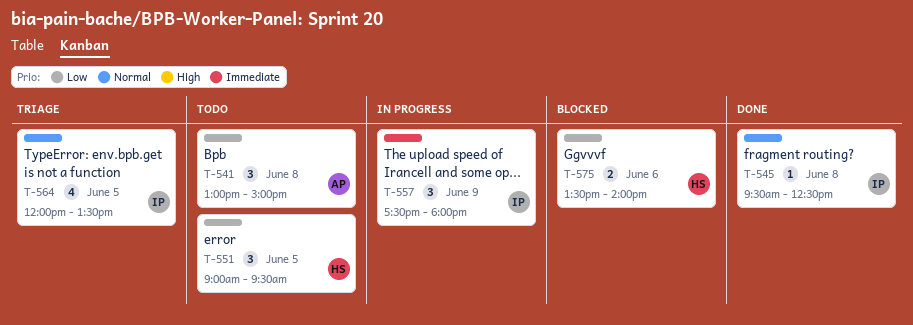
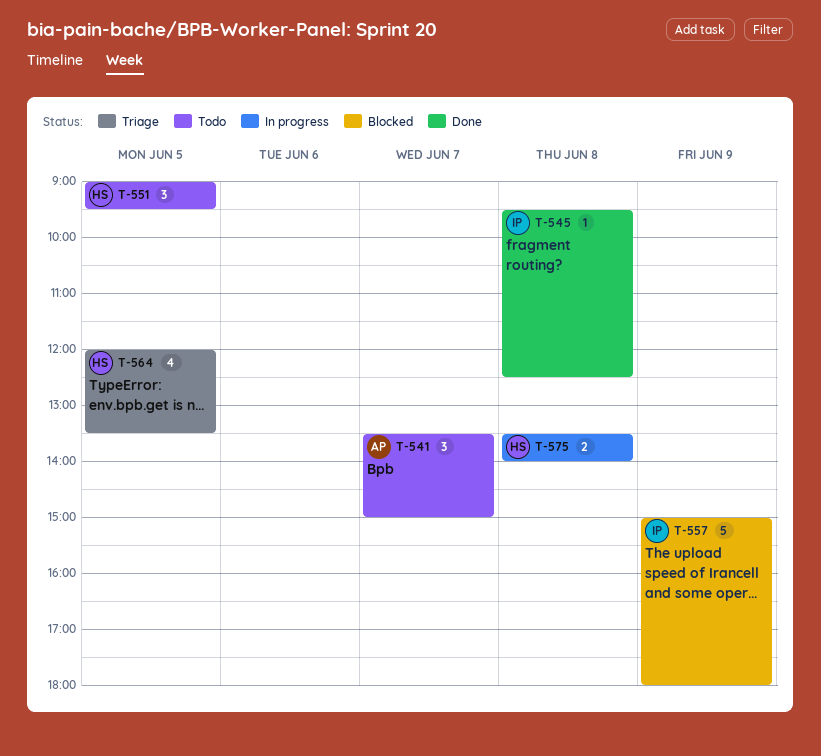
T-541, day: Jun 8 -> Jun 7
T-541, begins: 13:00 -> 13:30
T-557, status: In progress -> Blocked
T-557, estimate: 3 -> 5
T-557, begins: 17:30 -> 15:00
T-564, owner: IP -> HS
T-575, status: Blocked -> In progress
T-575, day: Jun 6 -> Jun 8

